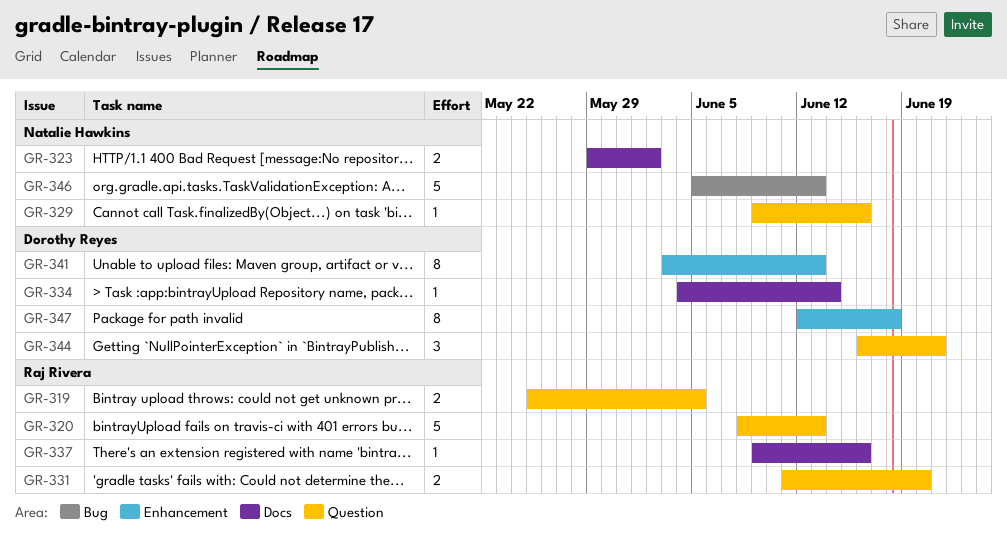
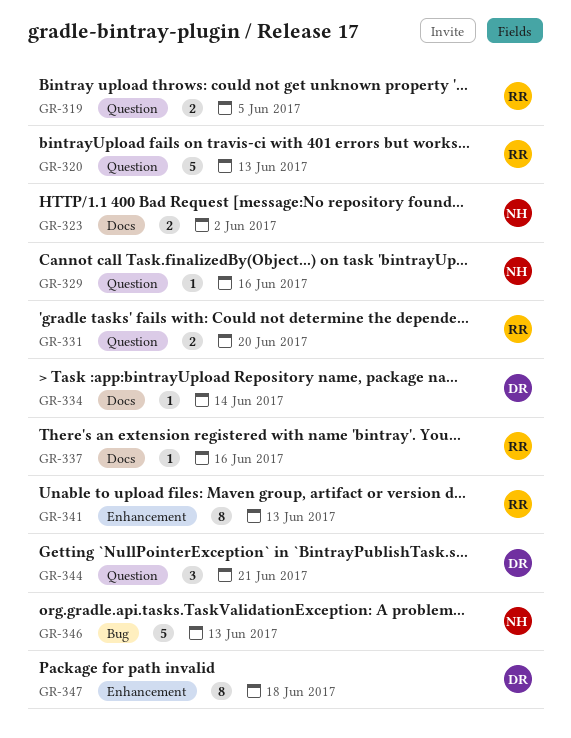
GR-341, owner: Dorothy Reyes -> Raj Rivera

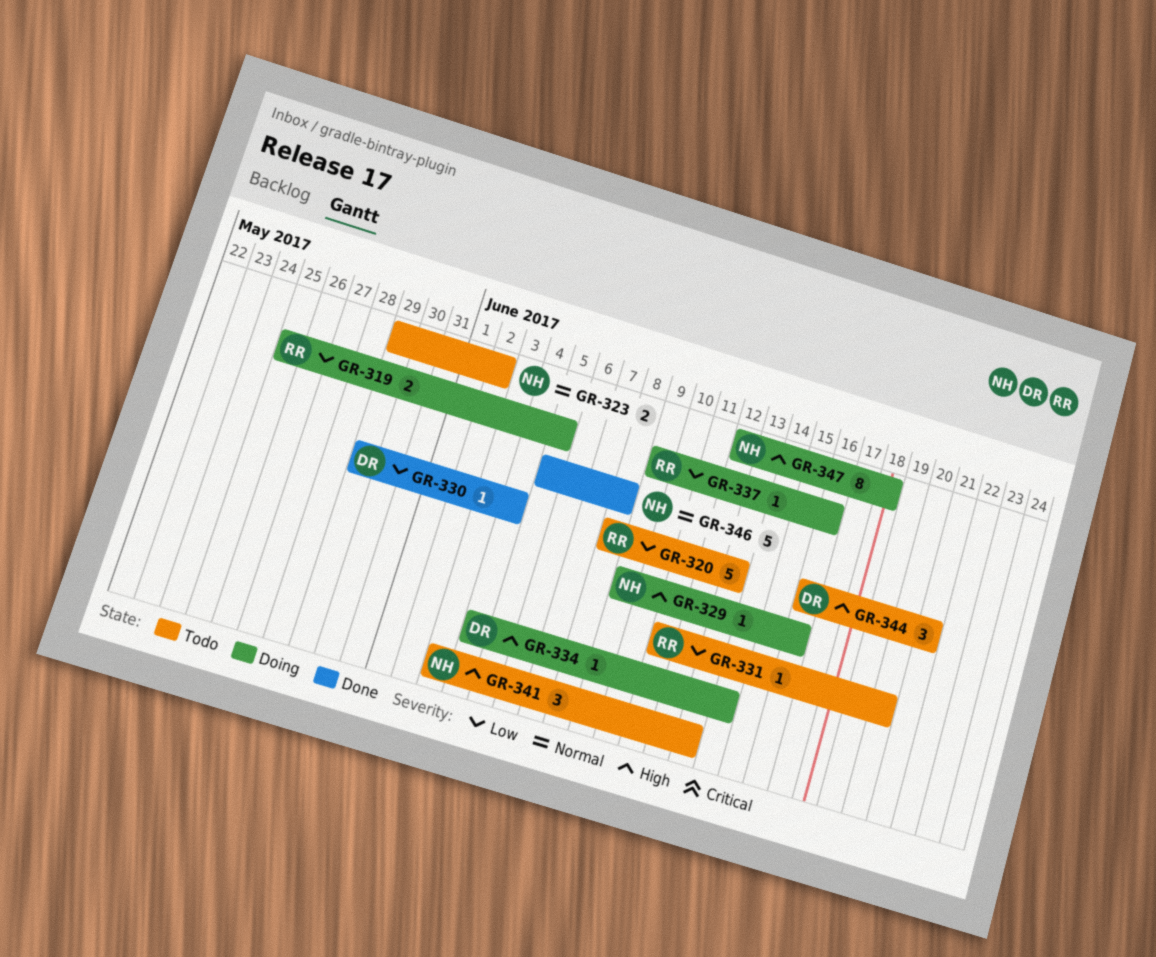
GR-330: none -> present
GR-331, estimate: 2 -> 1
GR-341, owner: RR -> NH
GR-341, estimate: 8 -> 3
GR-346, due: Jun 13 -> Jun 8
GR-347, owner: DR -> NH

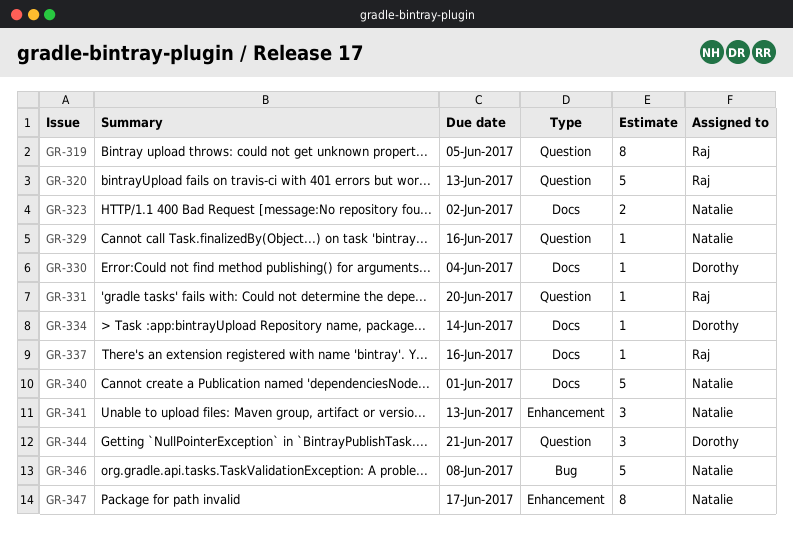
GR-319, estimate: 2 -> 8
GR-340: none -> present
GR-347, due: Jun 18 -> Jun 17

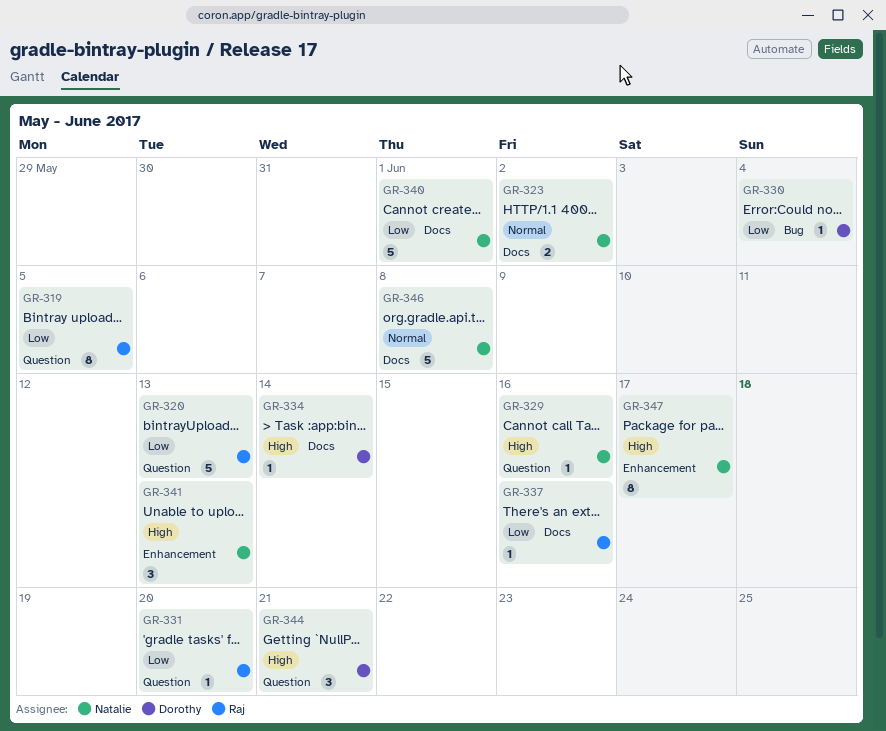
GR-330, label: Docs -> Bug
GR-346, label: Bug -> Docs

